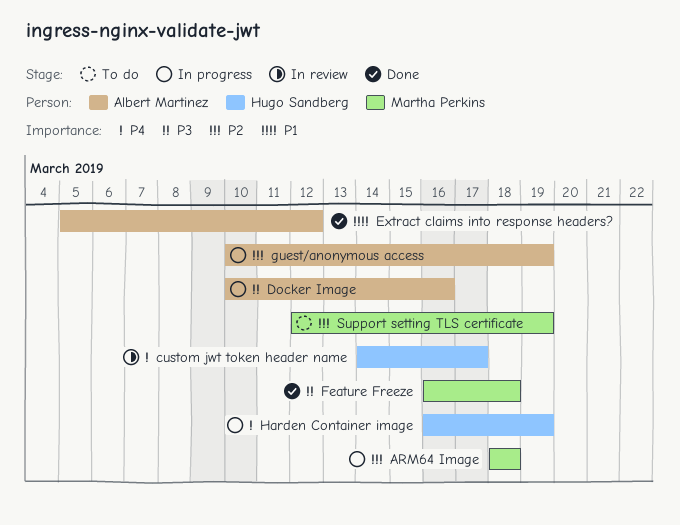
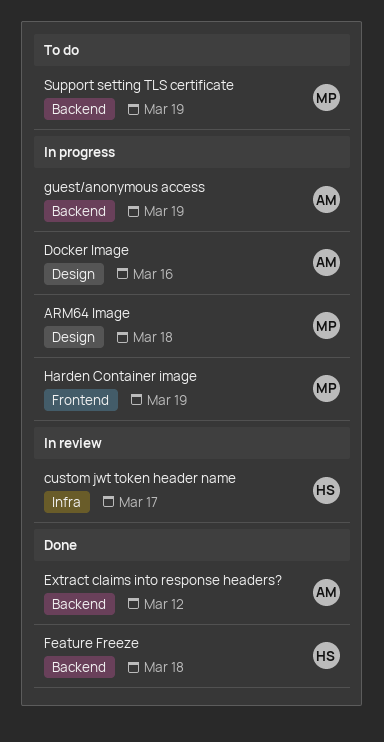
Feature Freeze, owner: Martha Perkins -> Hugo Sandberg
Harden Container image, owner: Hugo Sandberg -> Martha Perkins

